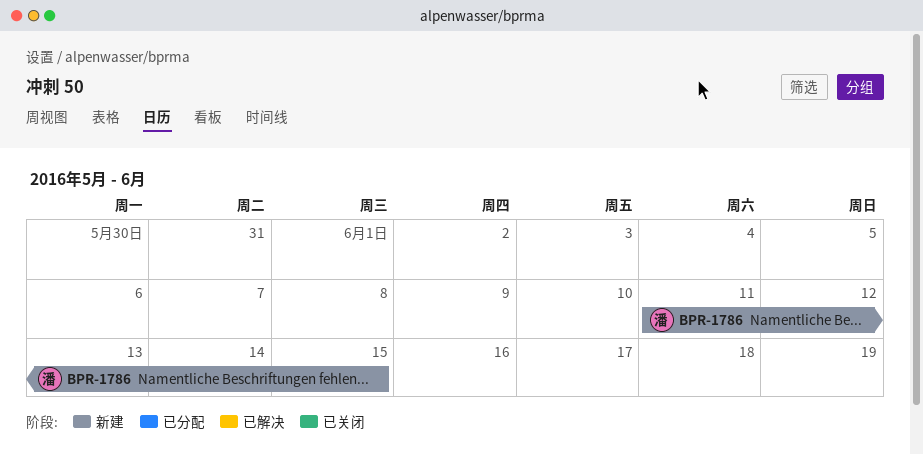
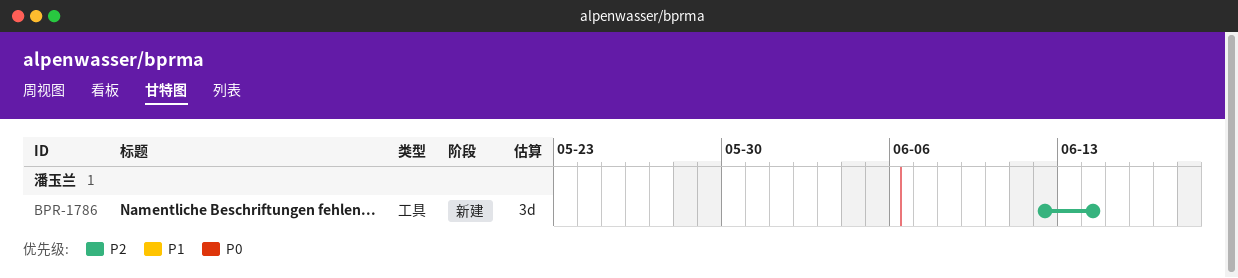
BPR-1786, start: Jun 11 -> Jun 12
BPR-1786, due: Jun 15 -> Jun 14

